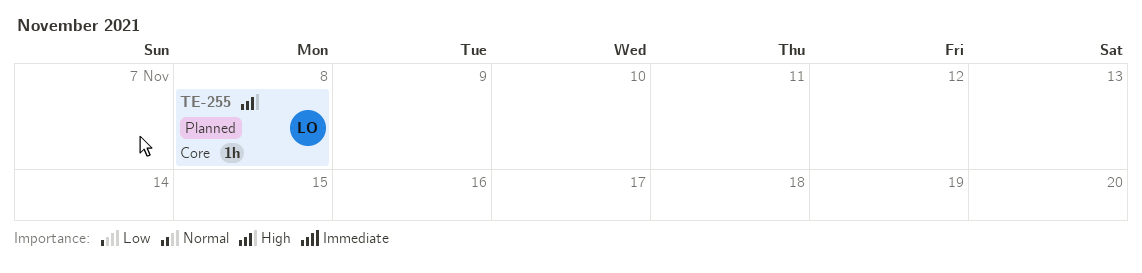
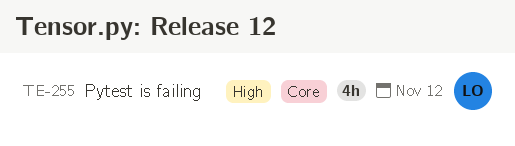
TE-255, estimate: 1h -> 4h
TE-255, due: Nov 8 -> Nov 12

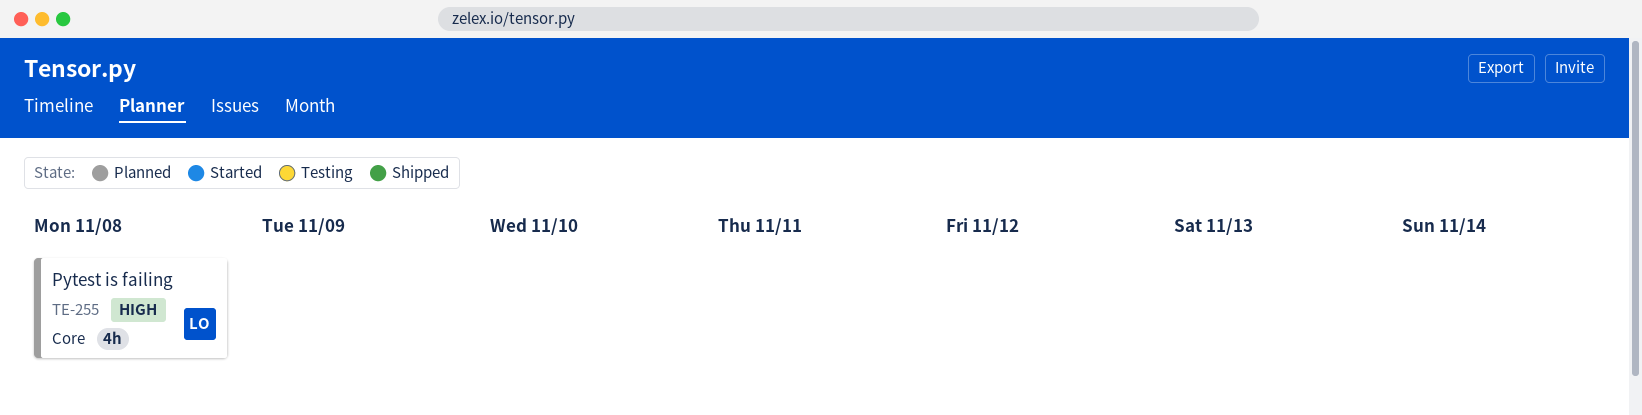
TE-255, due: Nov 12 -> Nov 8

